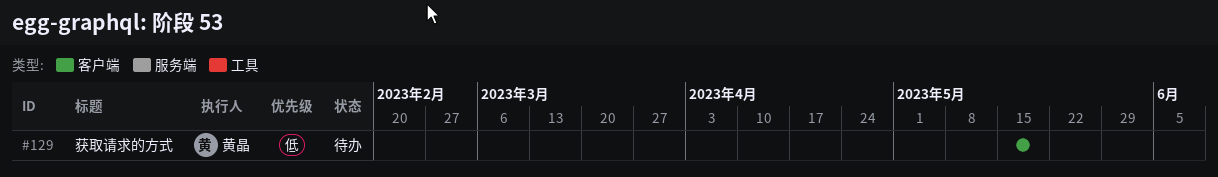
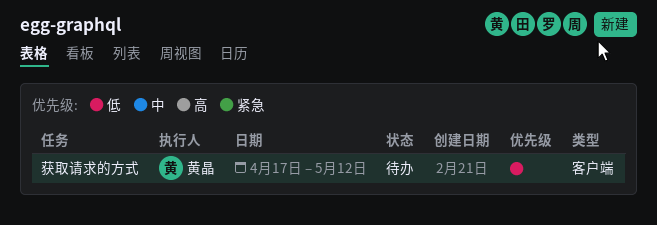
获取请求的方式, start: May 15 -> Apr 17
获取请求的方式, due: May 19 -> May 12

